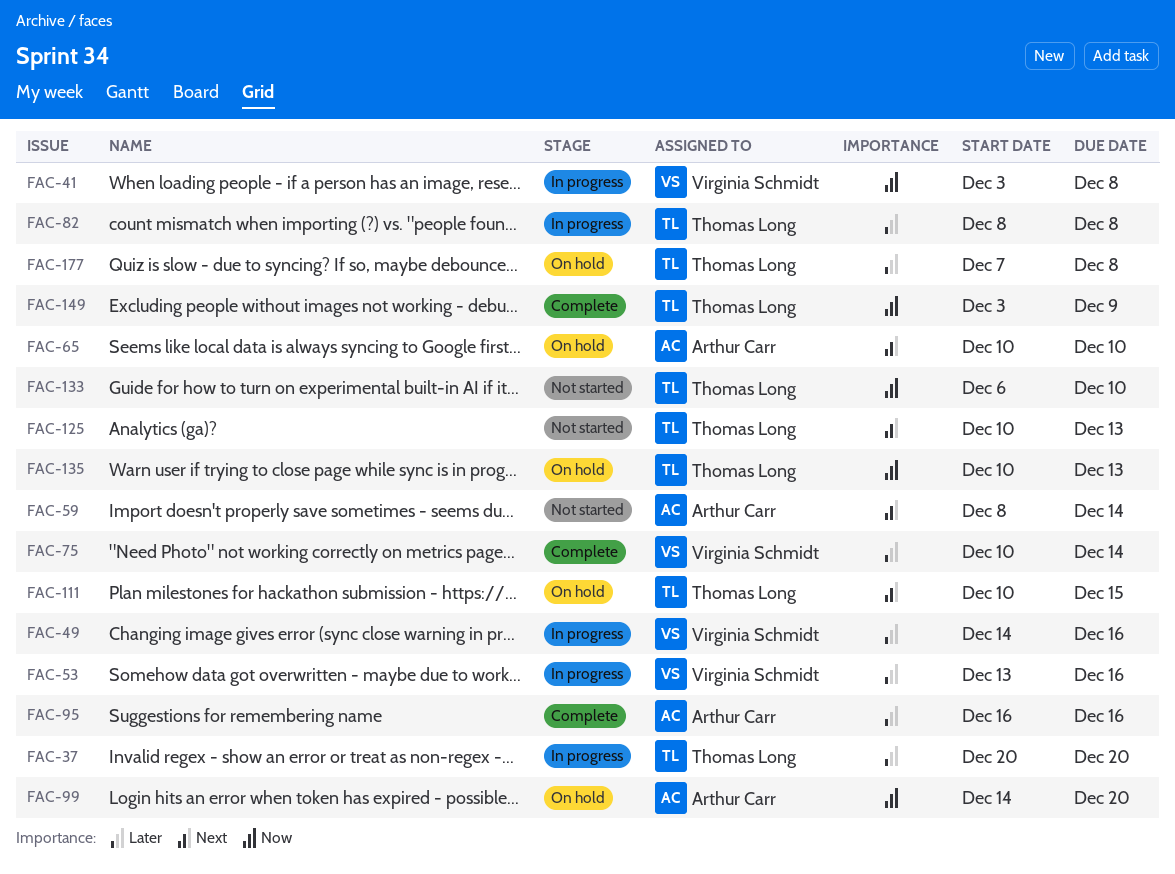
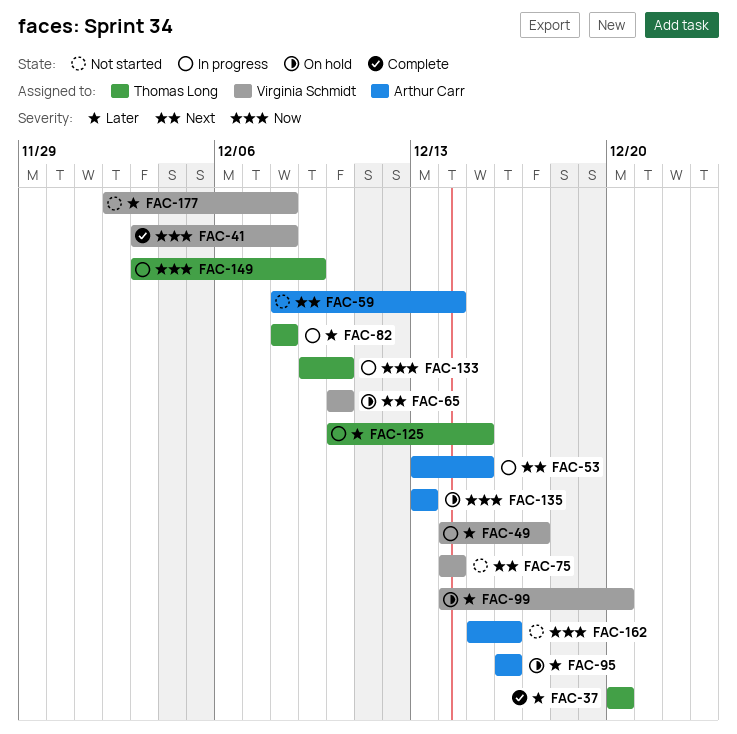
FAC-37, status: In progress -> Complete
FAC-41, status: In progress -> Complete
FAC-49, due: Dec 16 -> Dec 17
FAC-53, owner: Virginia Schmidt -> Arthur Carr
FAC-53, priority: Later -> Next
FAC-53, due: Dec 16 -> Dec 15
FAC-65, owner: Arthur Carr -> Virginia Schmidt
FAC-75, status: Complete -> Not started
FAC-75, priority: Later -> Next
FAC-75, start: Dec 10 -> Dec 14
FAC-95, status: Complete -> On hold
FAC-99, owner: Arthur Carr -> Virginia Schmidt
FAC-99, priority: Now -> Later
FAC-111: present -> none
FAC-125, status: Not started -> In progress
FAC-125, priority: Next -> Later
FAC-125, due: Dec 13 -> Dec 15
FAC-133, status: Not started -> In progress
FAC-133, start: Dec 6 -> Dec 9
FAC-135, owner: Thomas Long -> Arthur Carr
FAC-135, start: Dec 10 -> Dec 13
FAC-149, status: Complete -> In progress
FAC-162: none -> present
FAC-177, status: On hold -> Not started
FAC-177, owner: Thomas Long -> Virginia Schmidt
FAC-177, start: Dec 7 -> Dec 2

